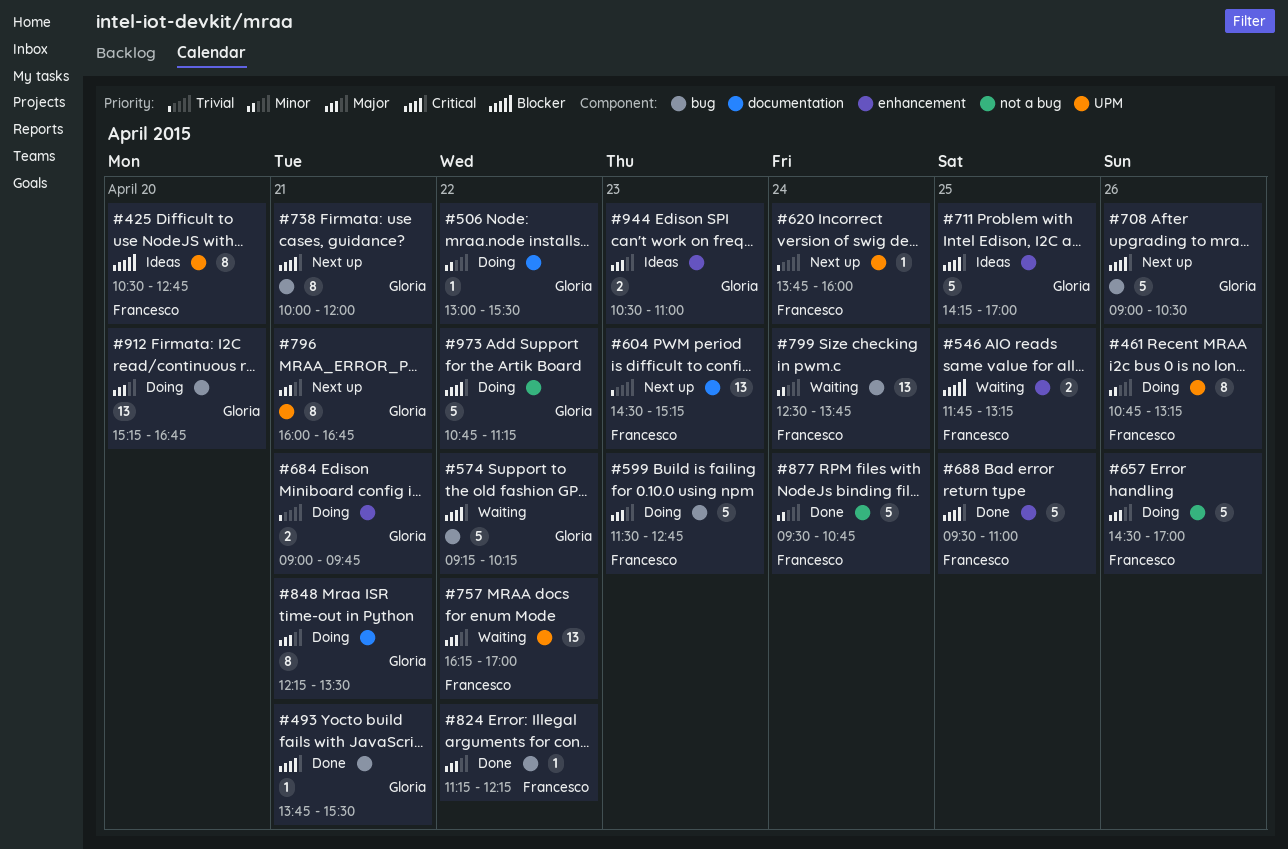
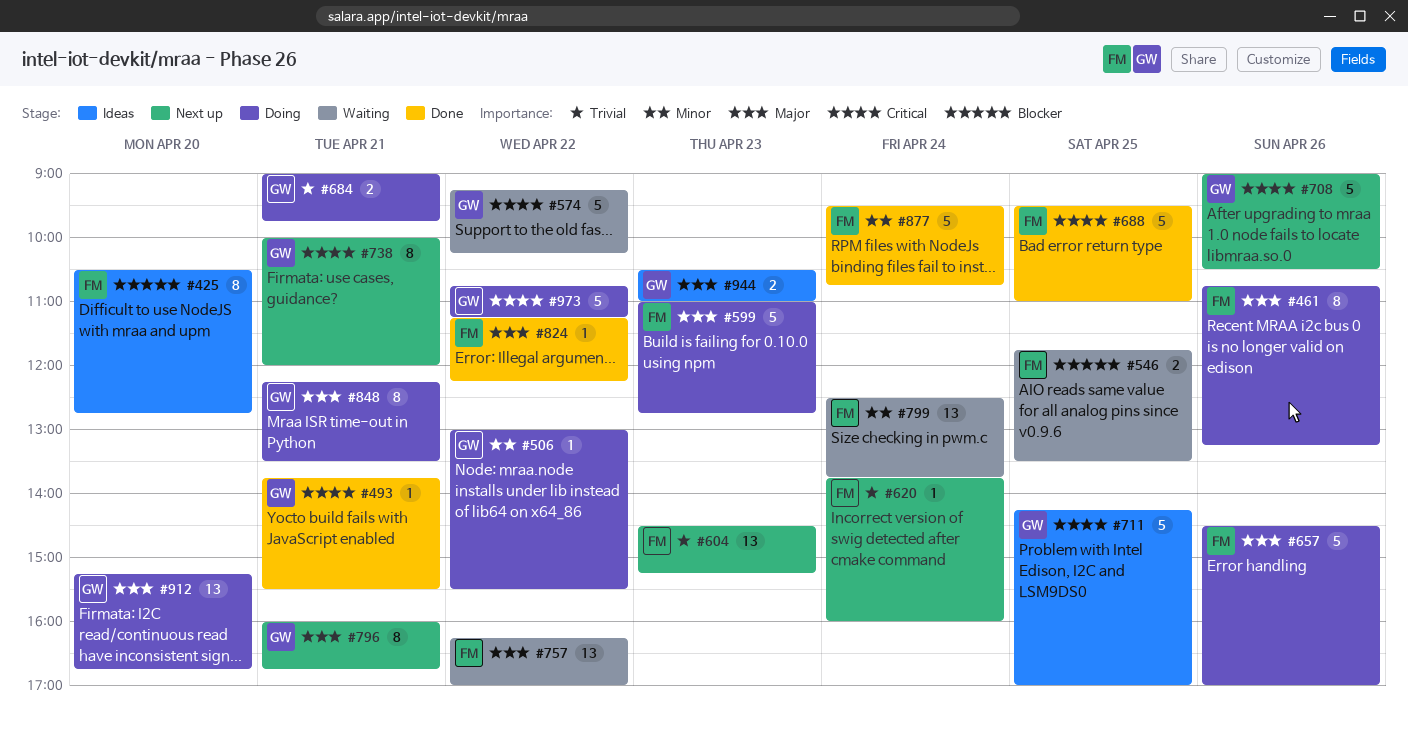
#461, priority: Minor -> Major
#546, ends: 13:15 -> 13:30
#599, begins: 11:30 -> 11:00

